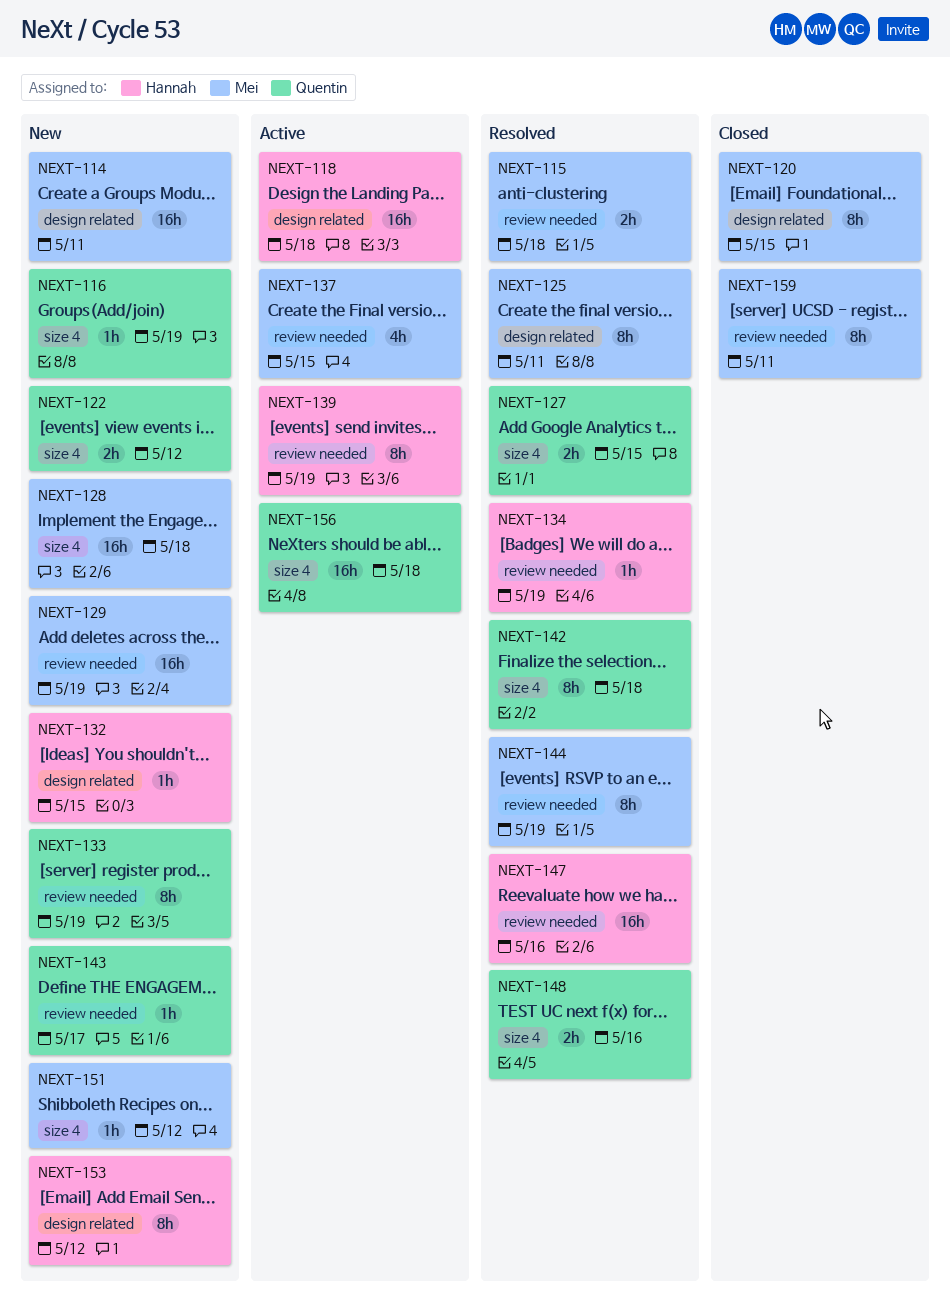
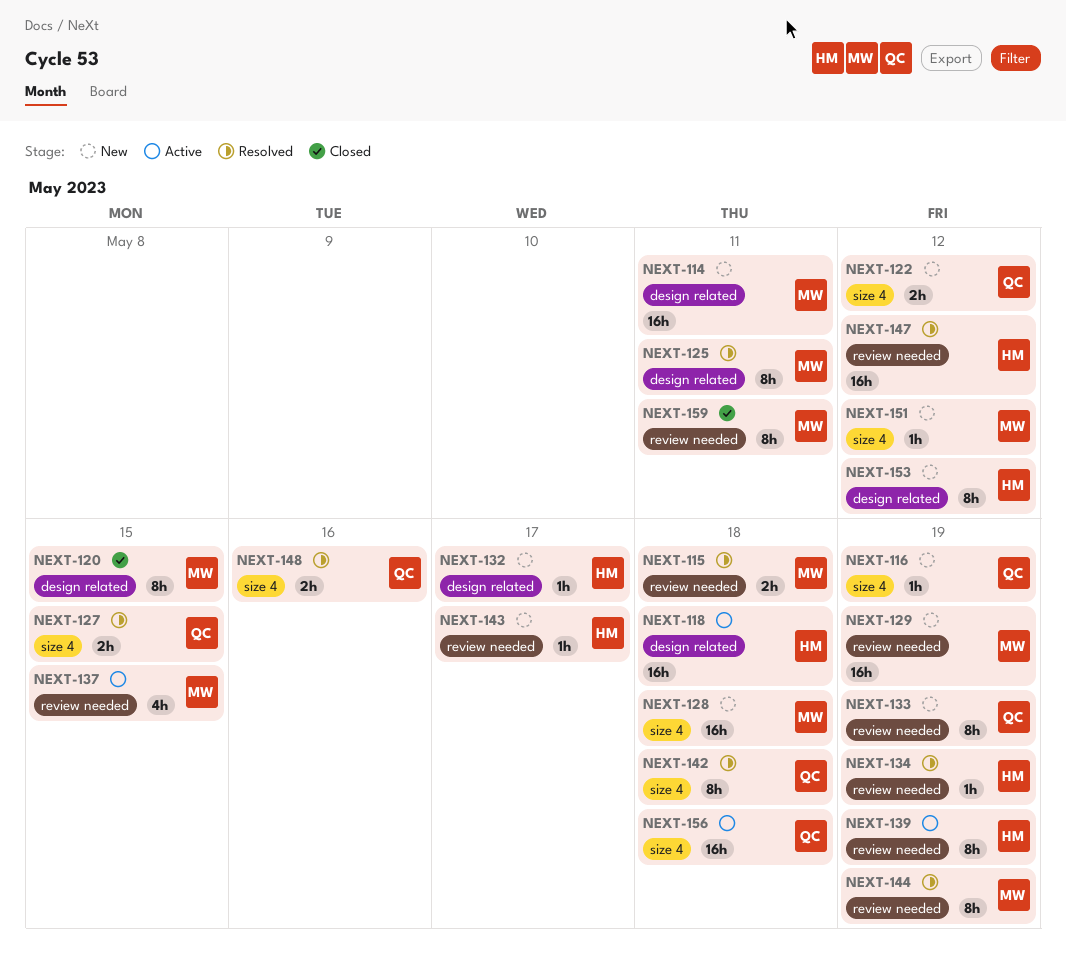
NEXT-132, due: May 15 -> May 17
NEXT-143, owner: Quentin -> Hannah
NEXT-147, due: May 16 -> May 12

